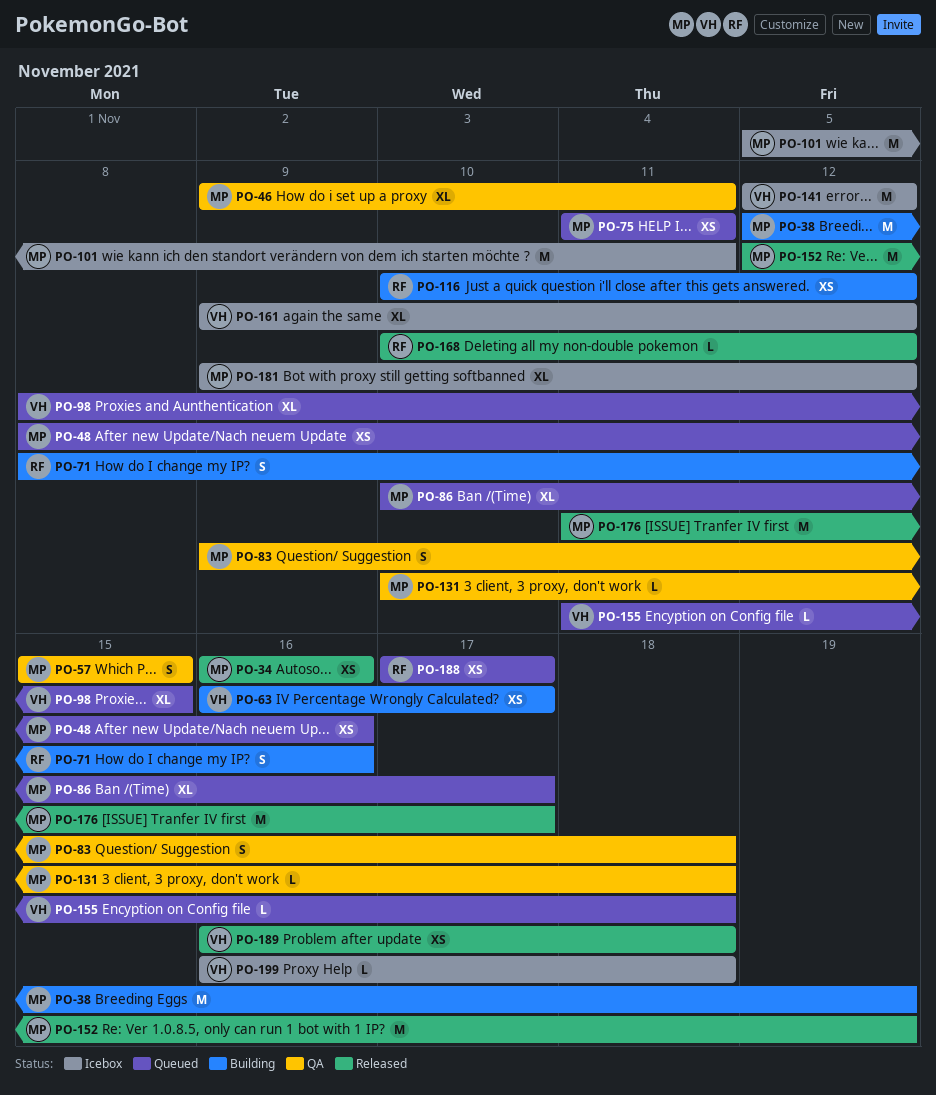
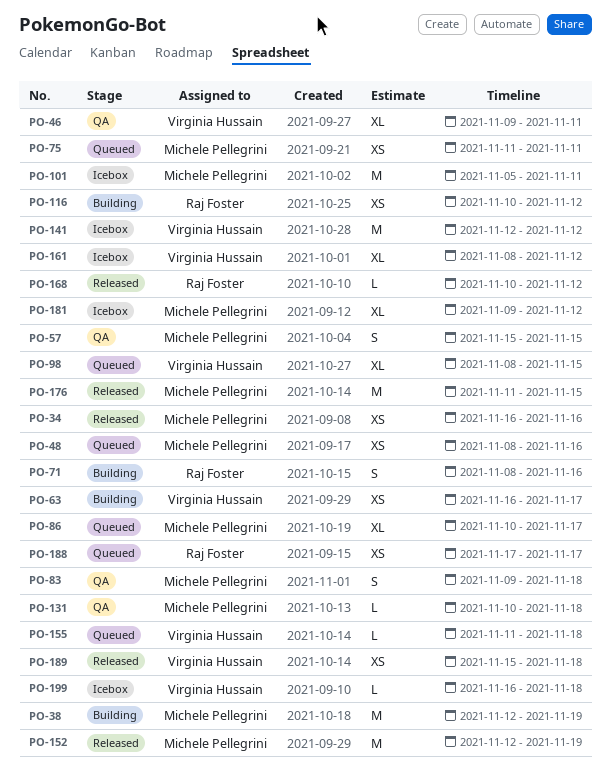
PO-46, owner: Michele Pellegrini -> Virginia Hussain
PO-161, start: Nov 9 -> Nov 8
PO-176, due: Nov 17 -> Nov 15
PO-189, start: Nov 16 -> Nov 15

